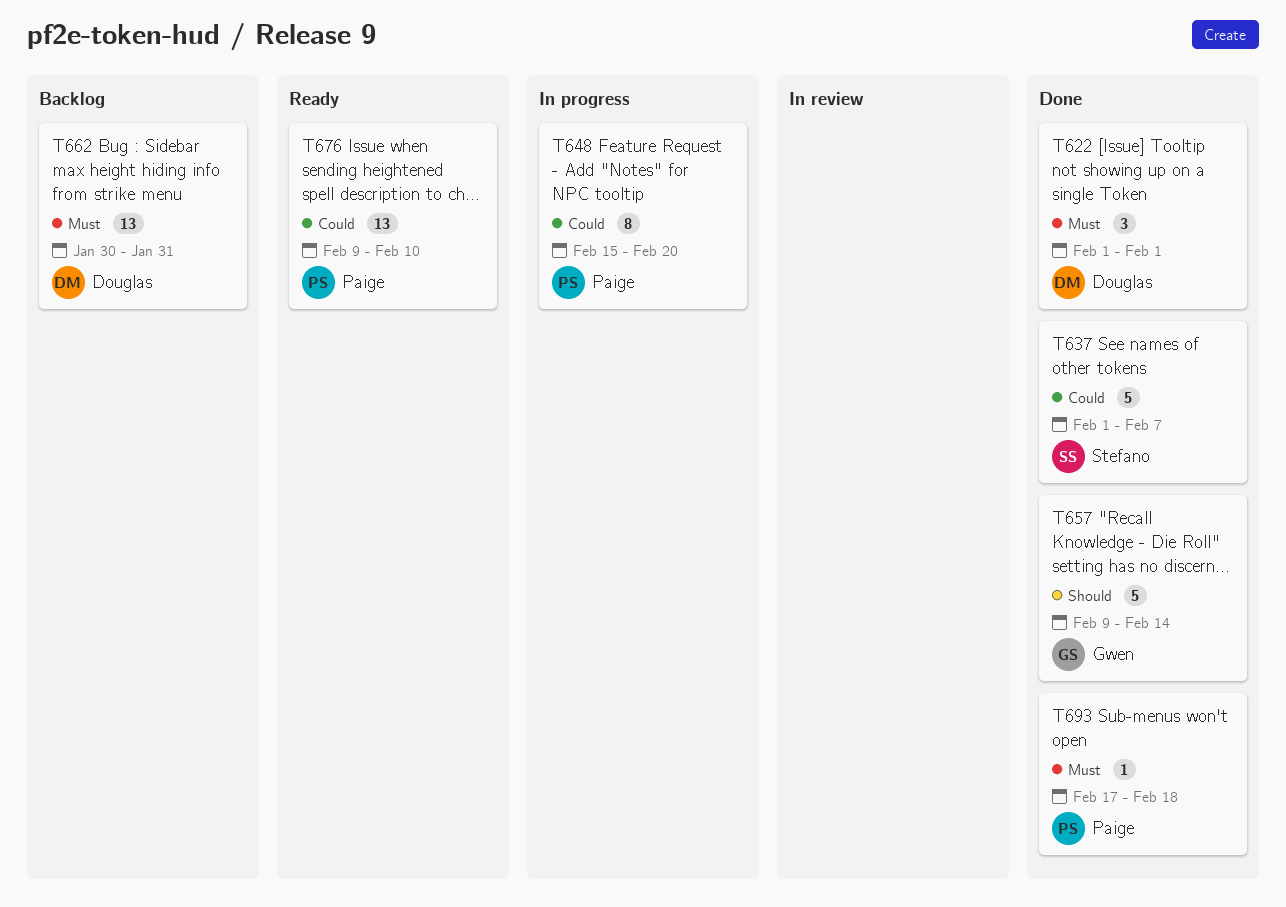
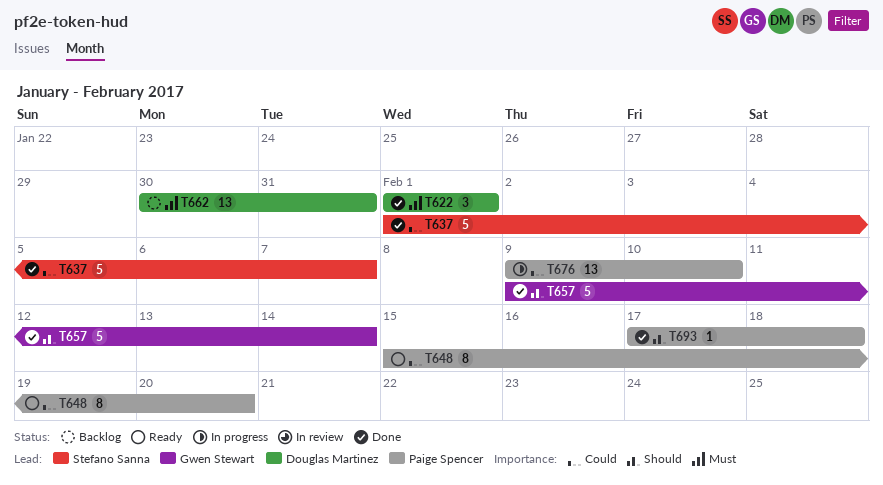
T648, status: In progress -> Ready
T676, status: Ready -> In progress
T693, priority: Must -> Should

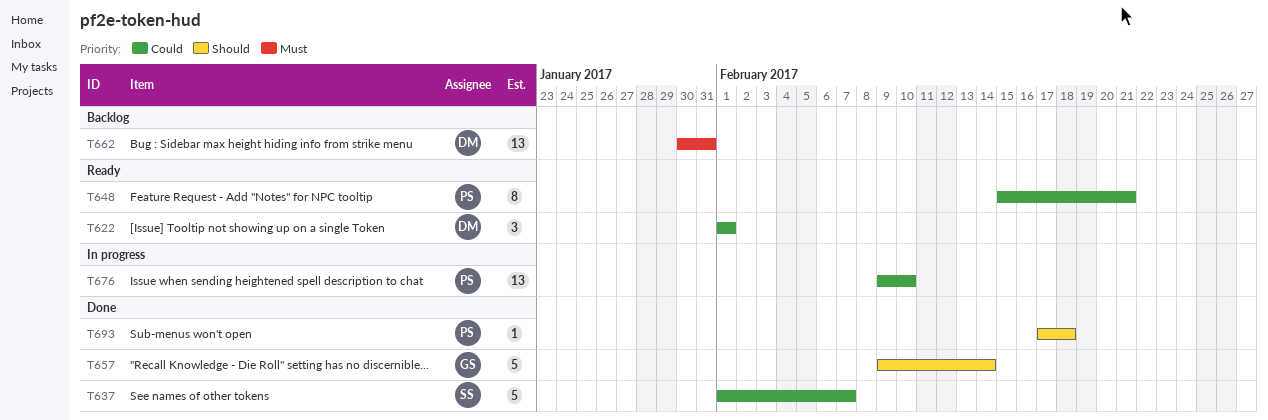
T622, status: Done -> Ready
T622, priority: Must -> Could
T648, due: Feb 20 -> Feb 21

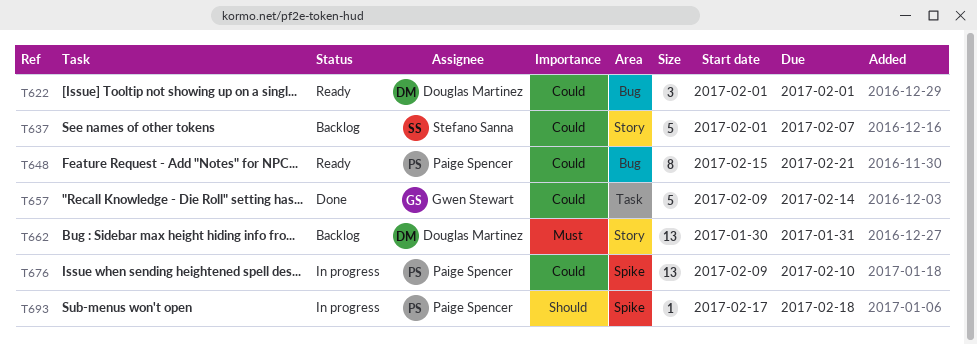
T637, status: Done -> Backlog
T657, priority: Should -> Could
T693, status: Done -> In progress

